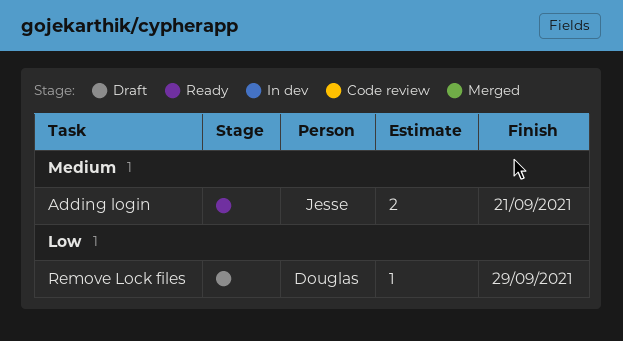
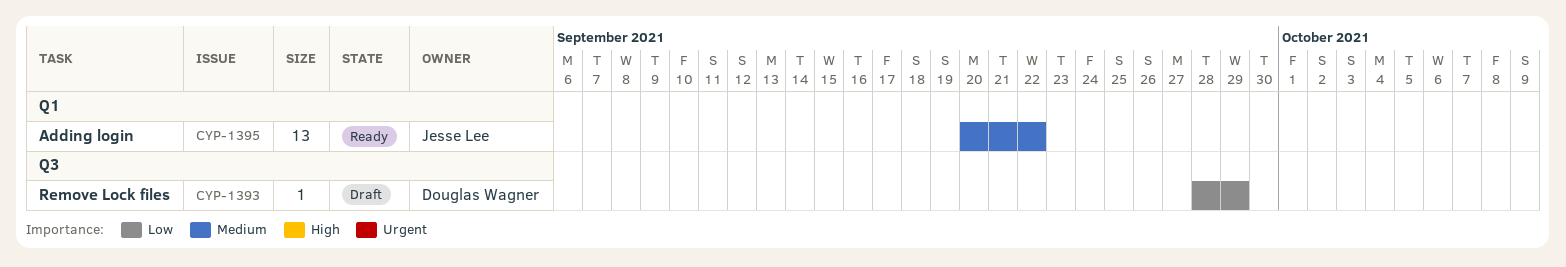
Adding login, estimate: 2 -> 13
Adding login, due: Sep 21 -> Sep 22

